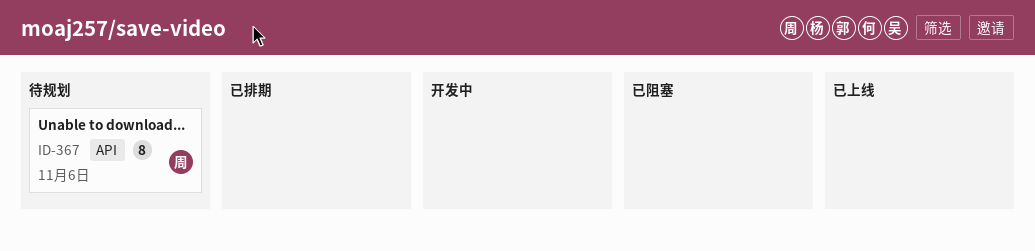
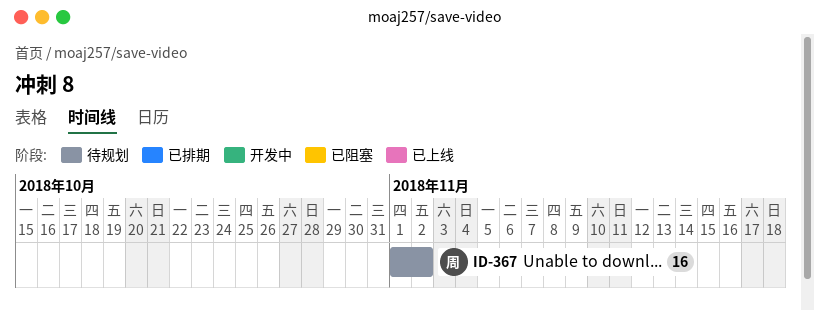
ID-367, estimate: 8 -> 16
ID-367, due: Nov 6 -> Nov 2

